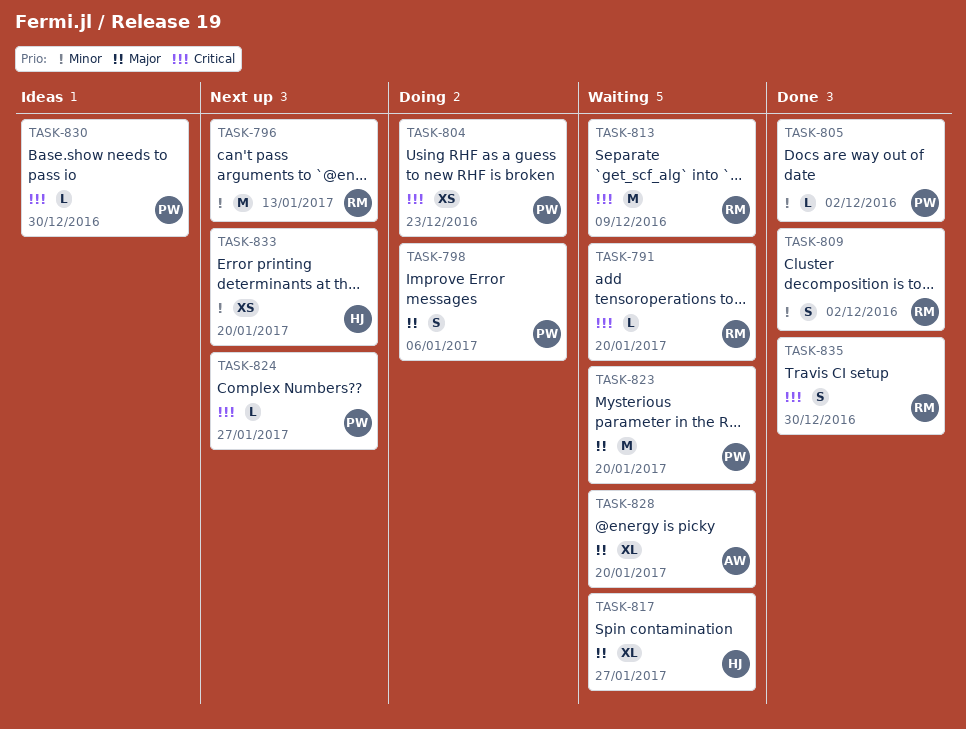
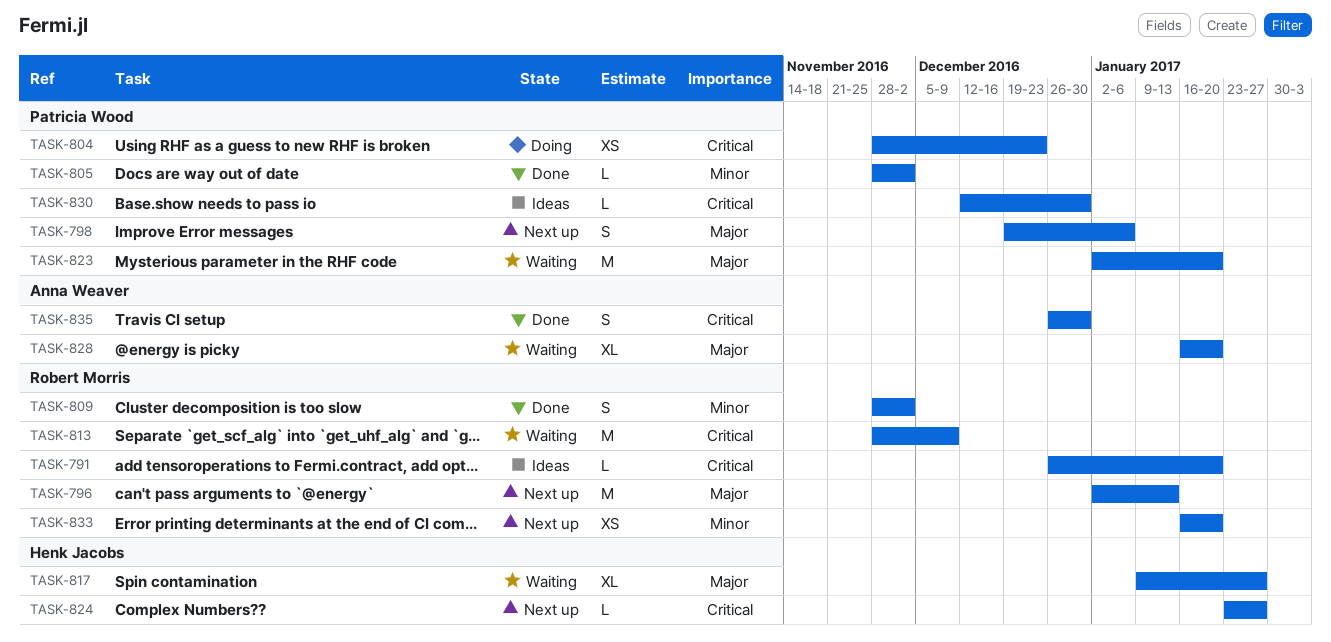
TASK-791, status: Waiting -> Ideas
TASK-796, priority: Minor -> Major
TASK-798, status: Doing -> Next up
TASK-824, owner: Patricia Wood -> Henk Jacobs
TASK-833, owner: Henk Jacobs -> Robert Morris
TASK-835, owner: Robert Morris -> Anna Weaver

